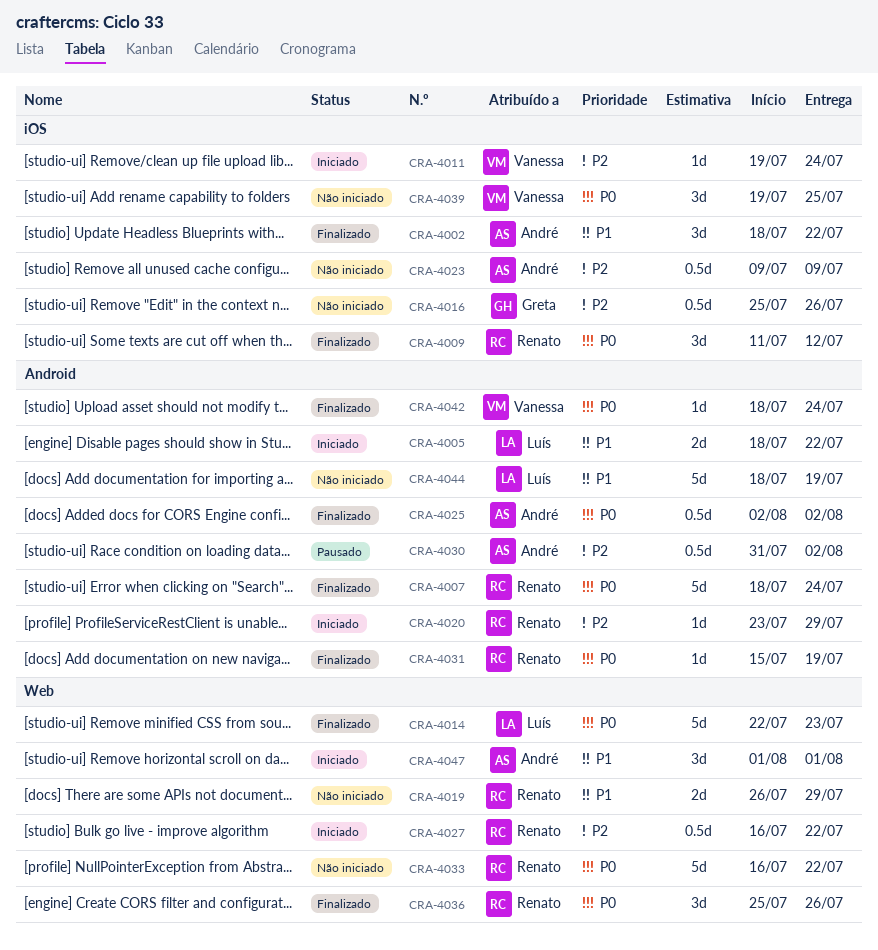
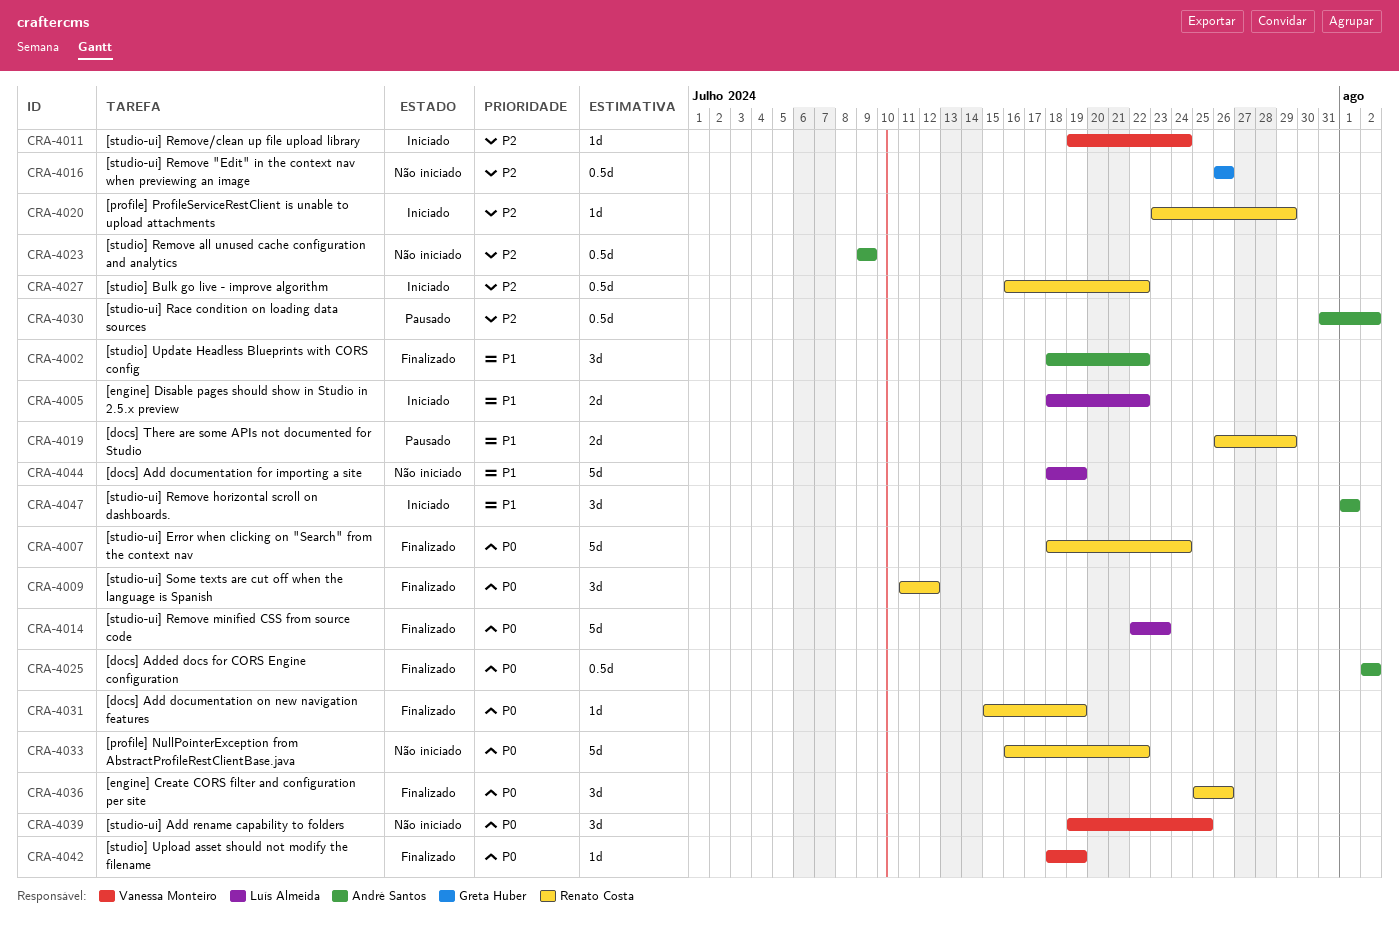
CRA-4016, start: Jul 25 -> Jul 26
CRA-4019, status: Não iniciado -> Pausado
CRA-4042, due: Jul 24 -> Jul 19

